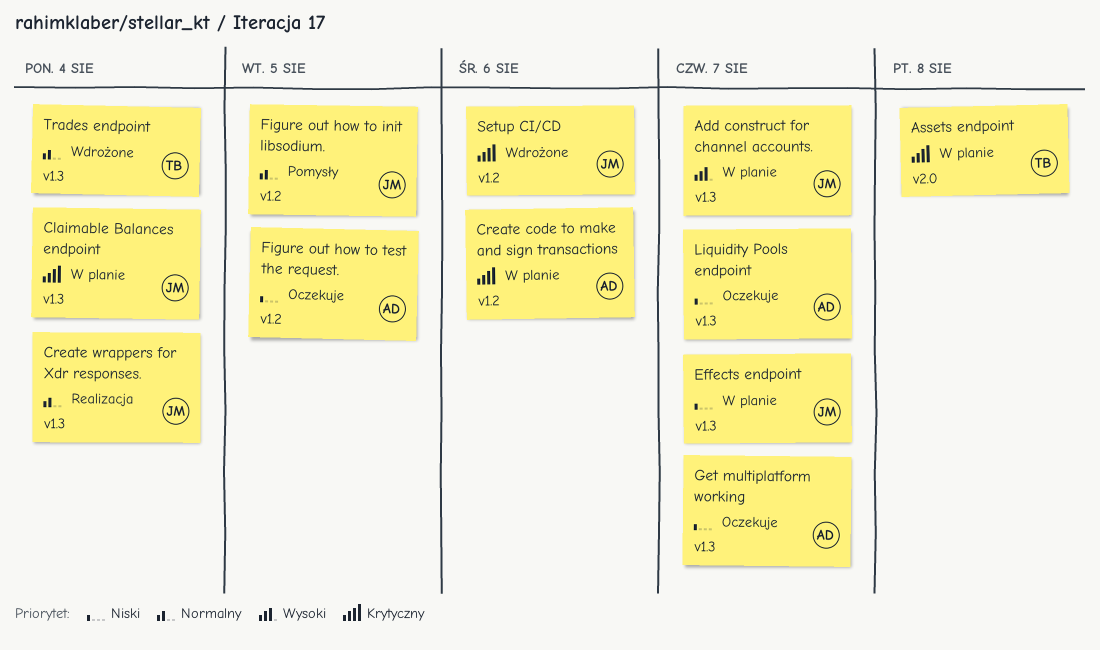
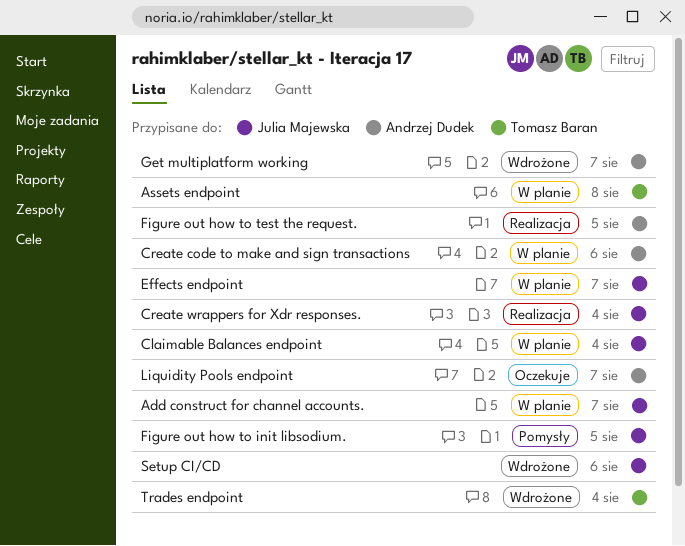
Figure out how to test the request., status: Oczekuje -> Realizacja
Get multiplatform working, status: Oczekuje -> Wdrożone

